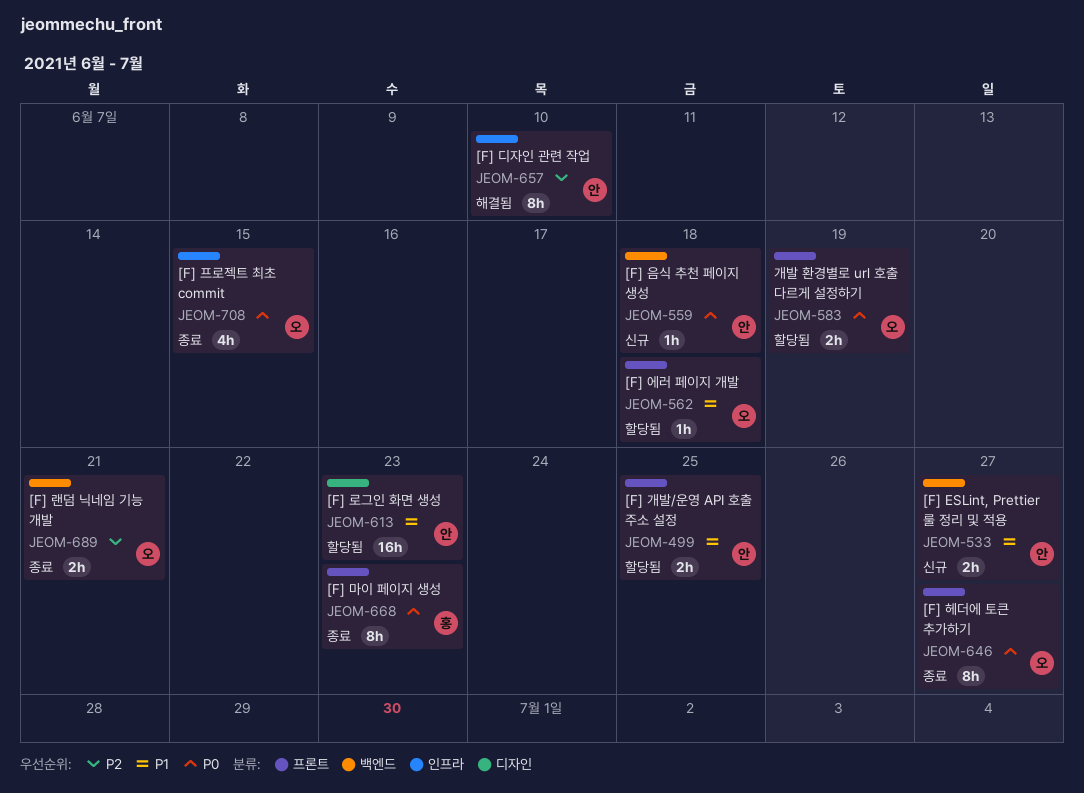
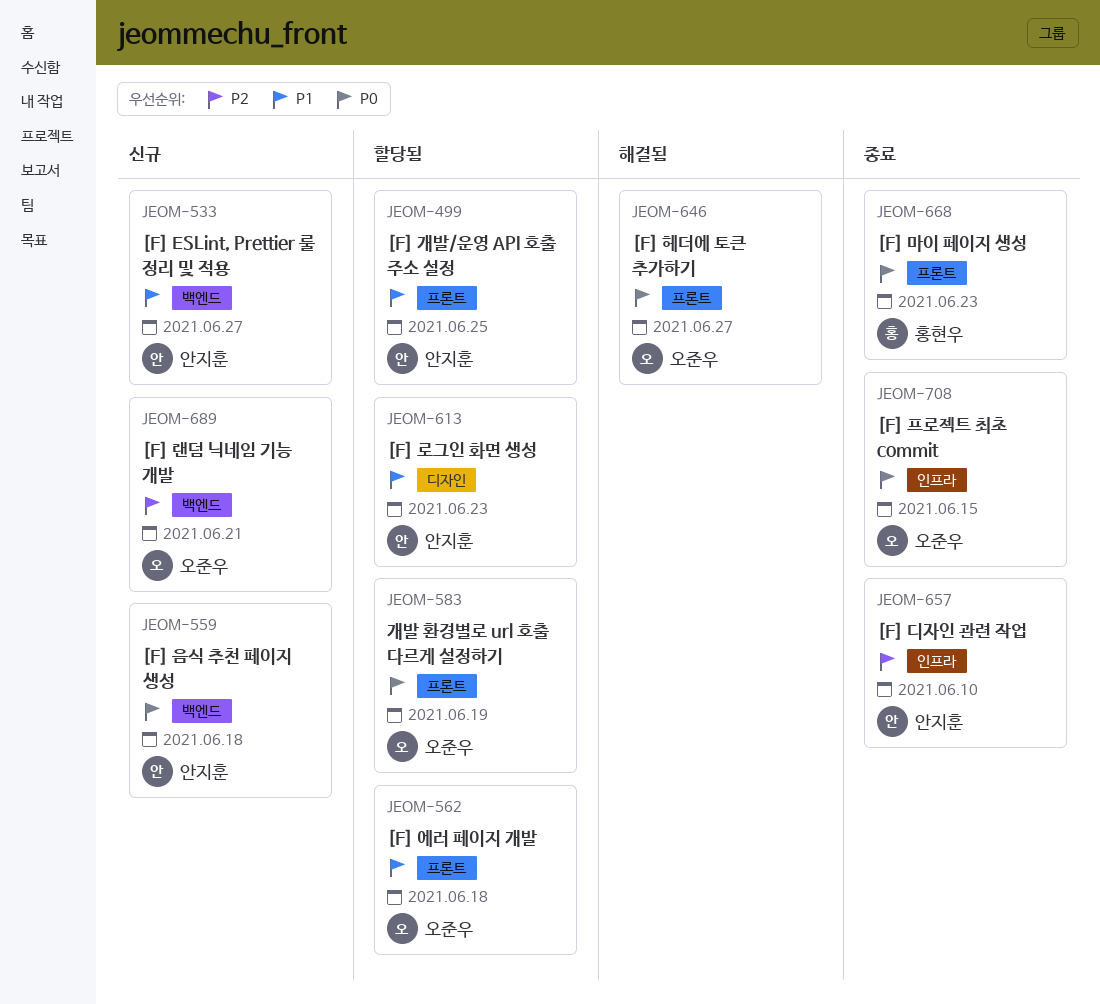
JEOM-646, status: 종료 -> 해결됨
JEOM-657, status: 해결됨 -> 종료
JEOM-689, status: 종료 -> 신규

